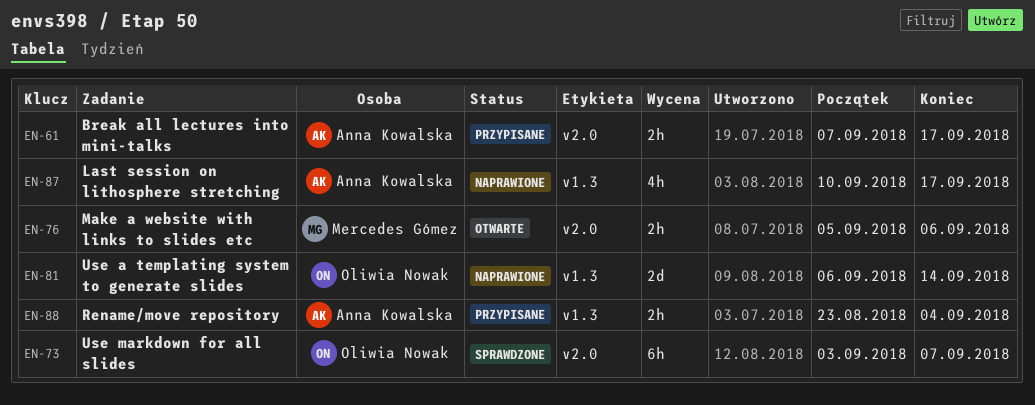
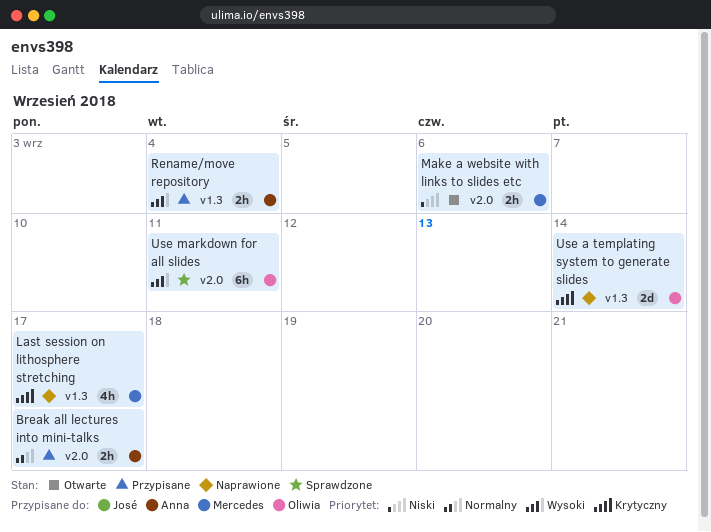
Last session on lithosphere stretching, owner: Anna Kowalska -> Mercedes Gómez
Use markdown for all slides, due: Sep 7 -> Sep 11

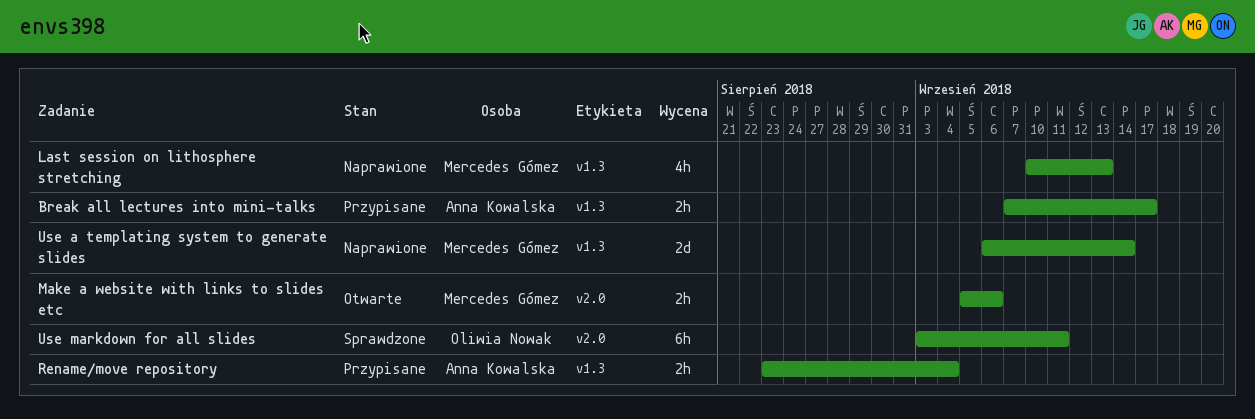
Break all lectures into mini-talks, label: v2.0 -> v1.3
Last session on lithosphere stretching, due: Sep 17 -> Sep 13
Use a templating system to generate slides, owner: Oliwia Nowak -> Mercedes Gómez

